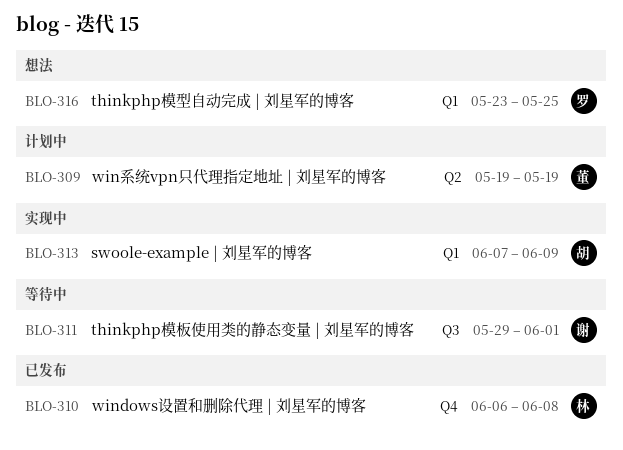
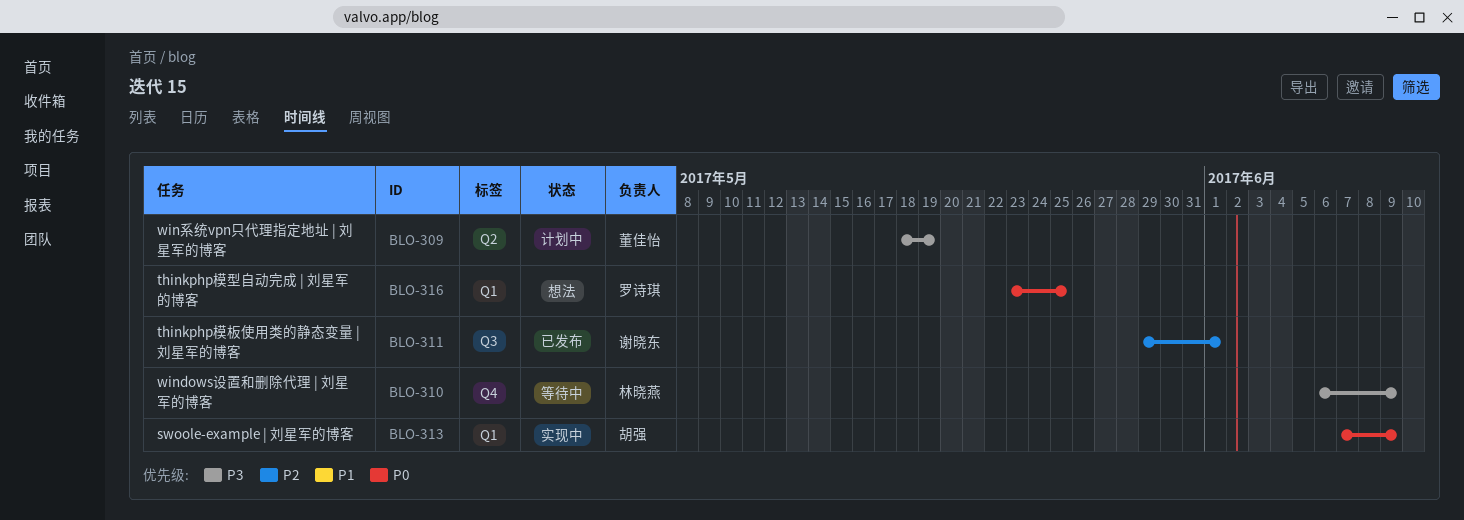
BLO-309, start: May 19 -> May 18
BLO-310, status: 已发布 -> 等待中
BLO-310, due: Jun 8 -> Jun 9
BLO-311, status: 等待中 -> 已发布

